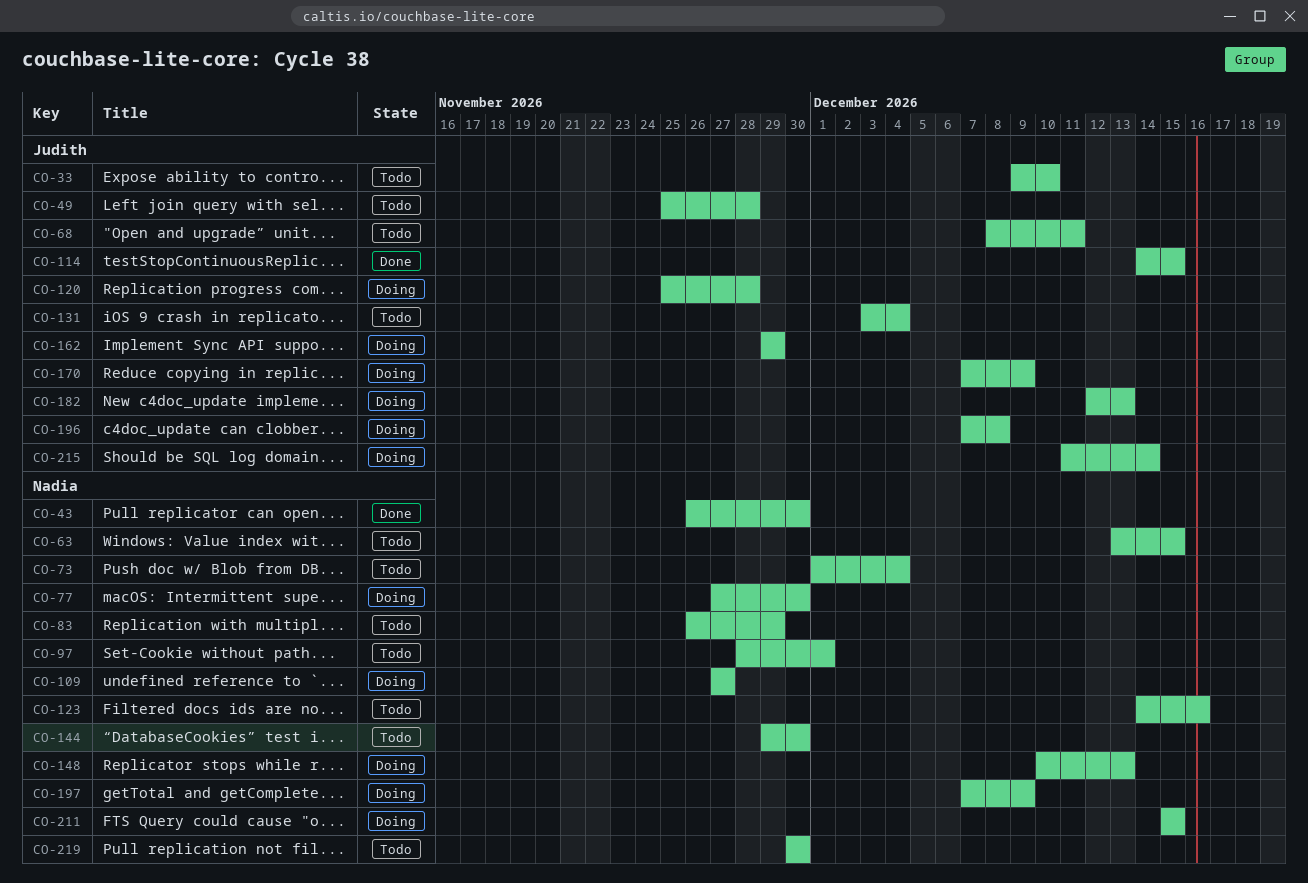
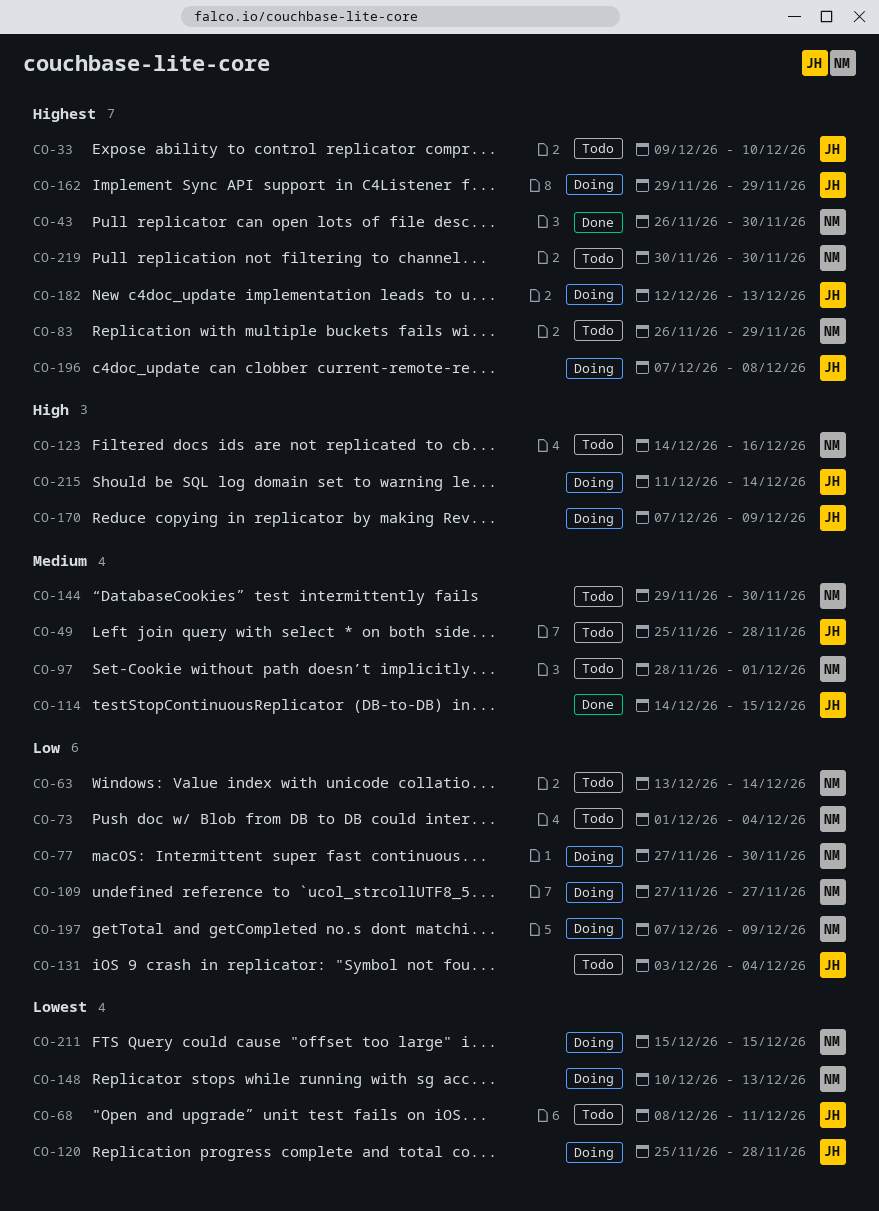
CO-63, due: Dec 15 -> Dec 14

